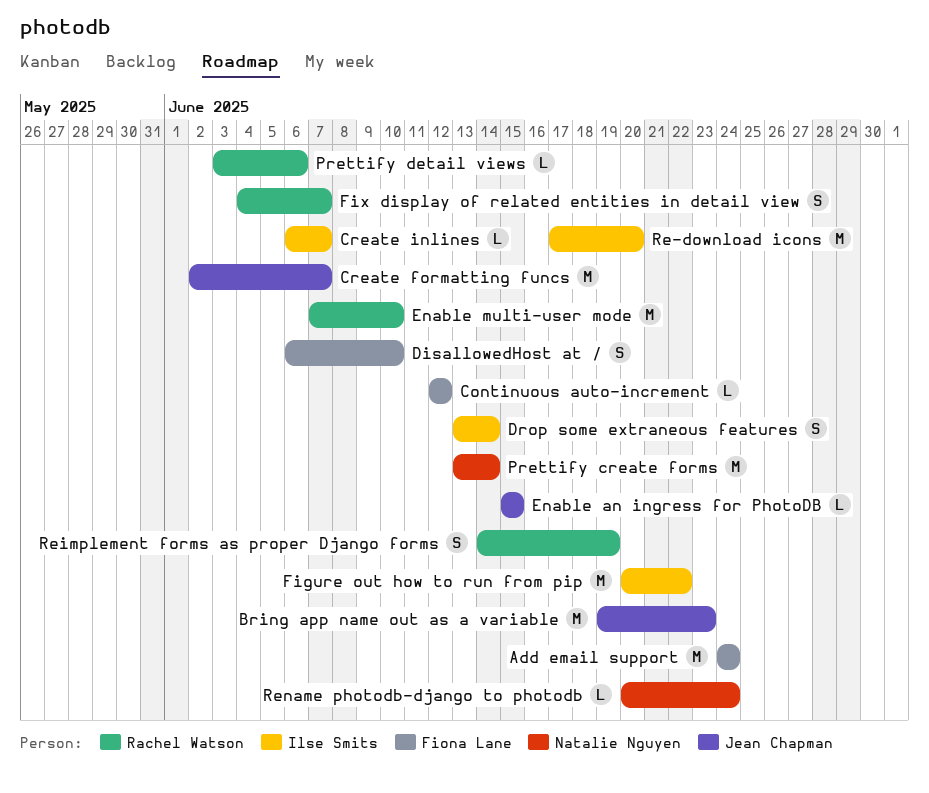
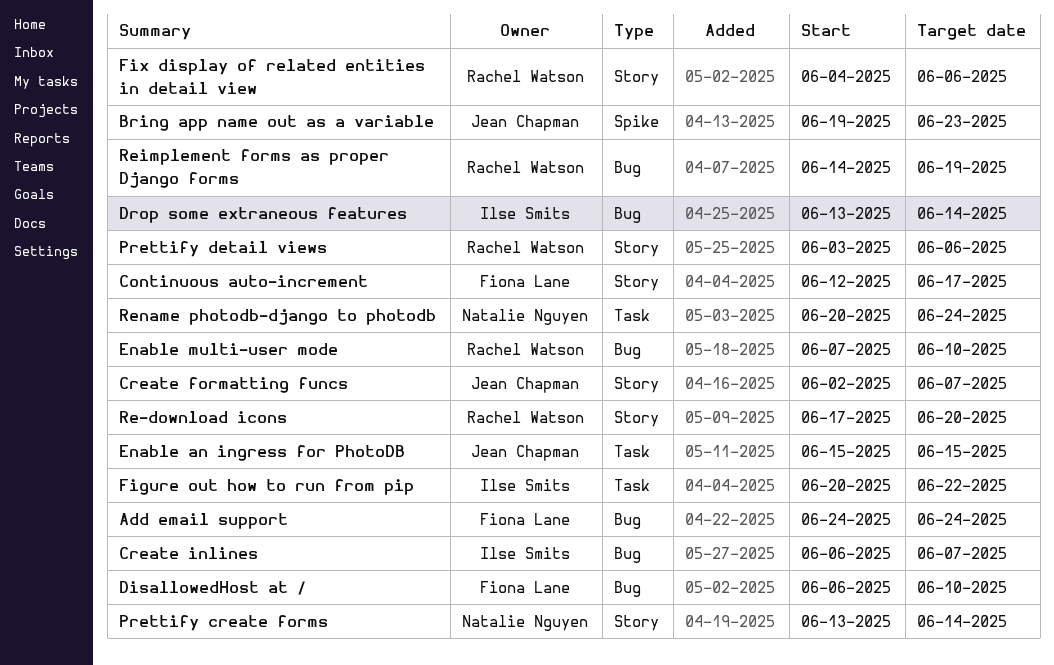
Continuous auto-increment, due: Jun 12 -> Jun 17
Fix display of related entities in detail view, due: Jun 7 -> Jun 6
Re-download icons, owner: Ilse Smits -> Rachel Watson

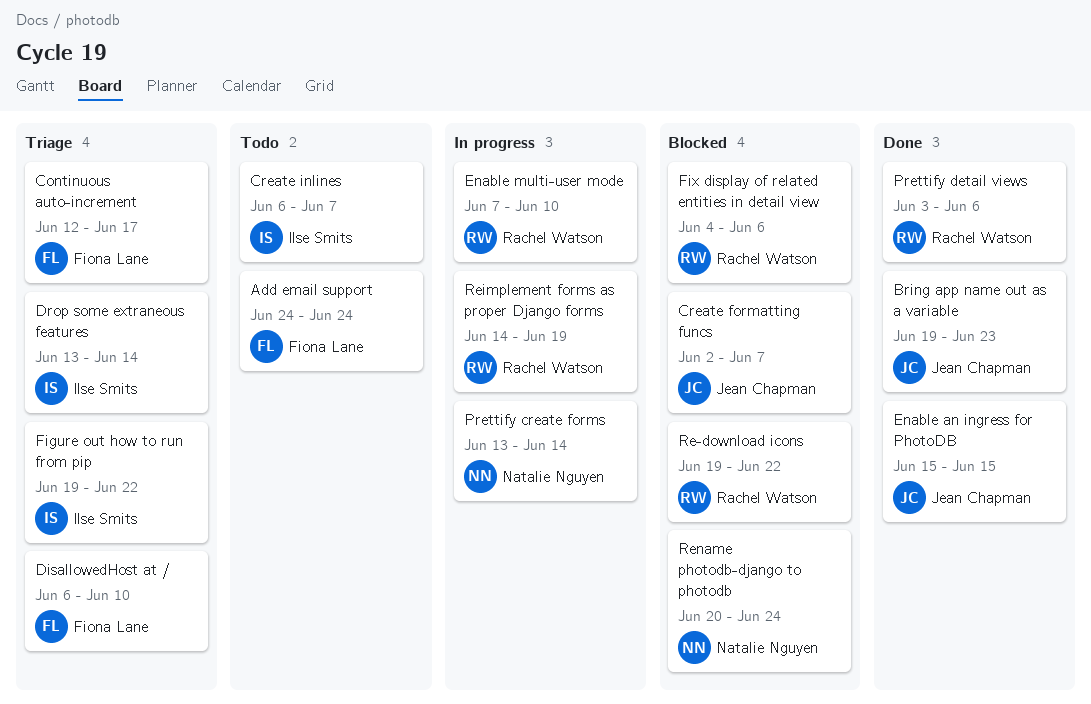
Figure out how to run from pip, start: Jun 20 -> Jun 19
Re-download icons, start: Jun 17 -> Jun 19
Re-download icons, due: Jun 20 -> Jun 22

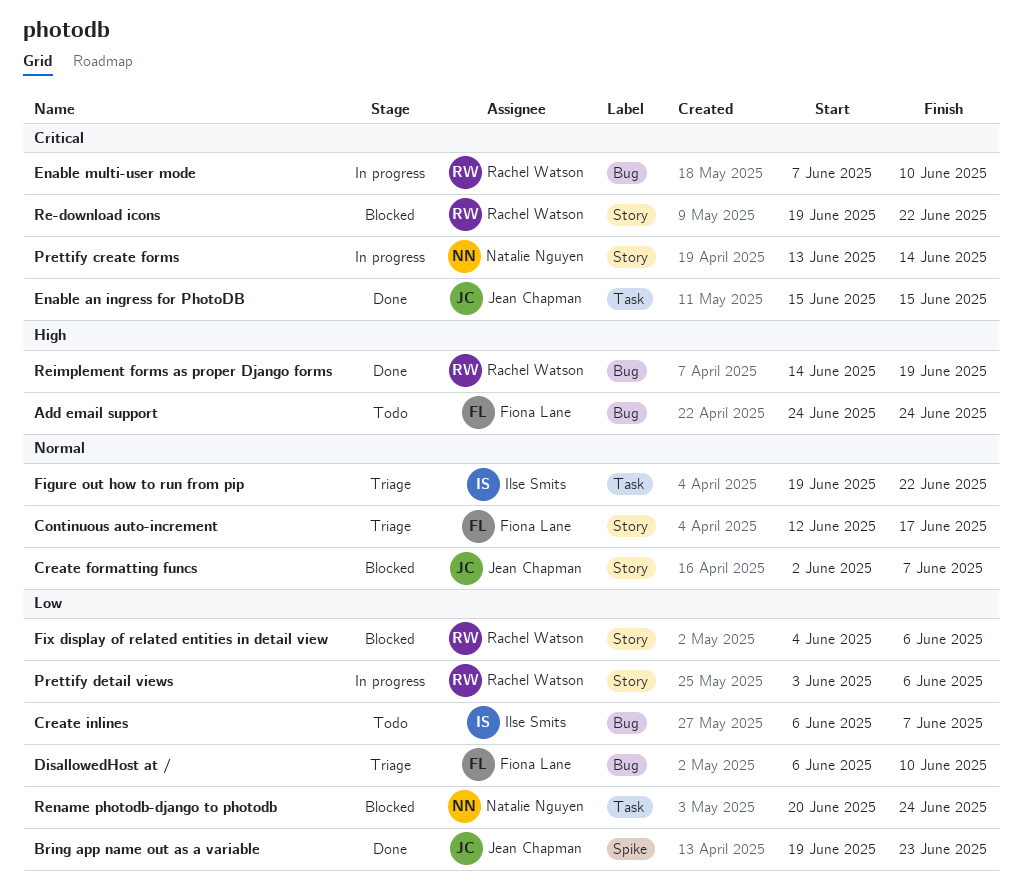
Drop some extraneous features: present -> none
Prettify detail views, status: Done -> In progress
Reimplement forms as proper Django forms, status: In progress -> Done

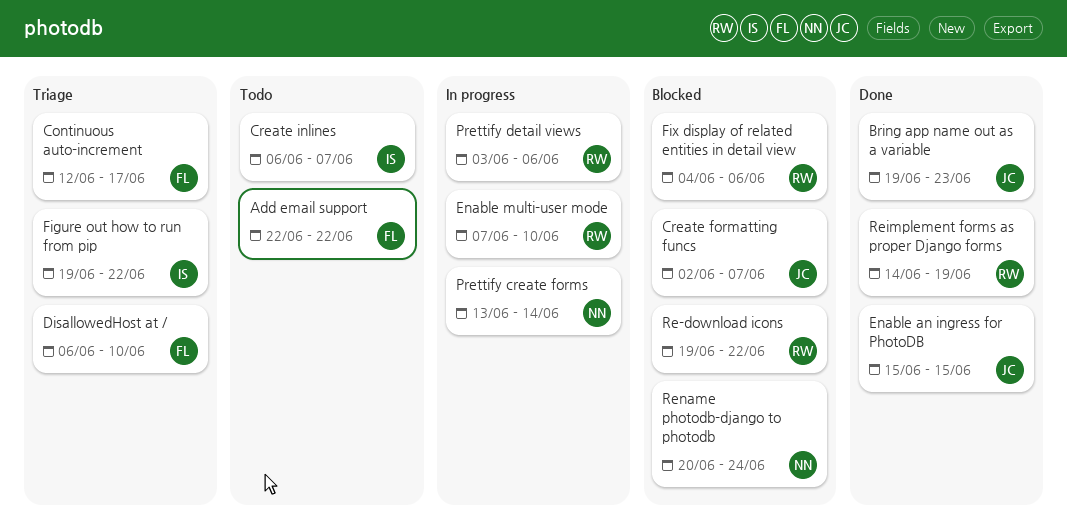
Add email support, start: Jun 24 -> Jun 22
Add email support, due: Jun 24 -> Jun 22

